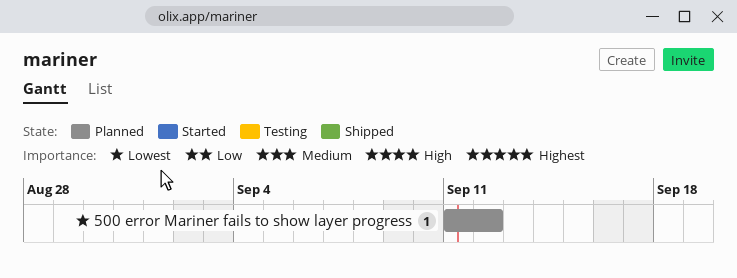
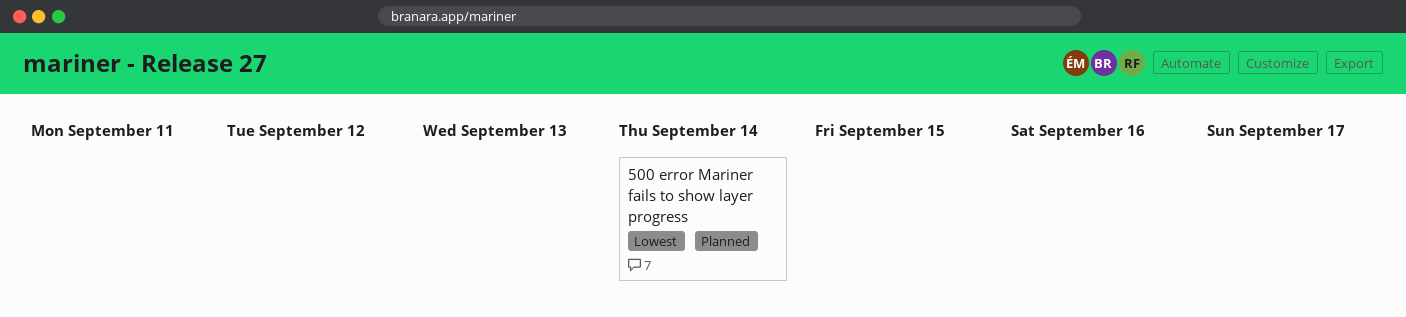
500 error Mariner fails to show layer progress, due: Sep 12 -> Sep 14

